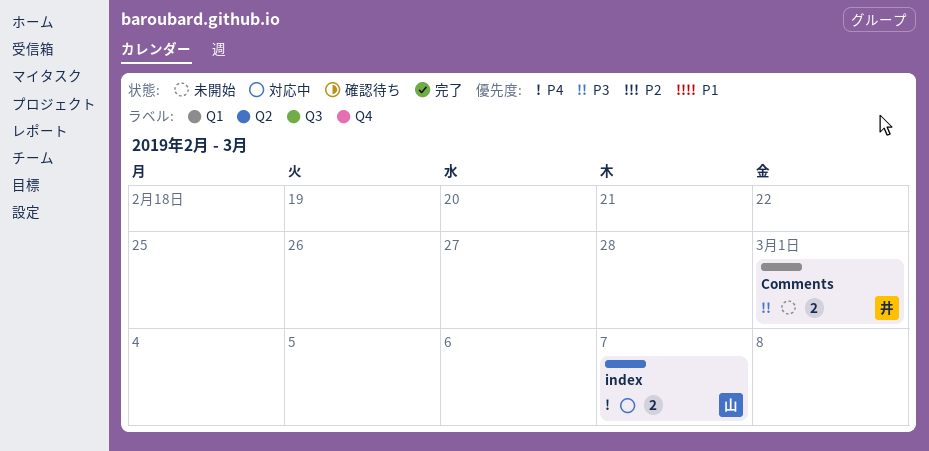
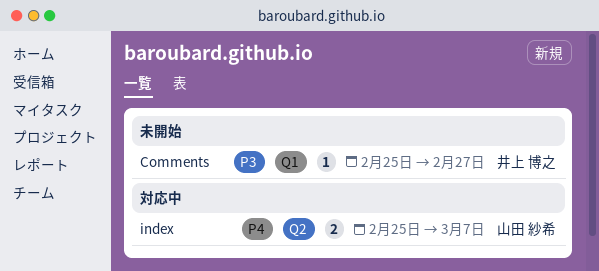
Comments, estimate: 2 -> 1
Comments, due: Mar 1 -> Feb 27

